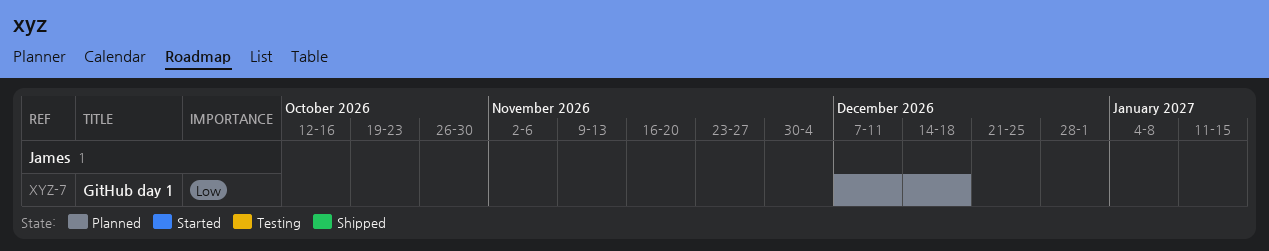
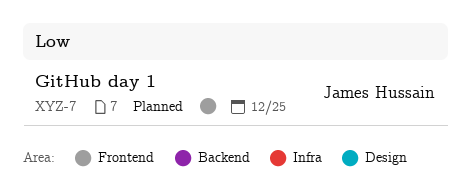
XYZ-7, due: Dec 18 -> Dec 25

